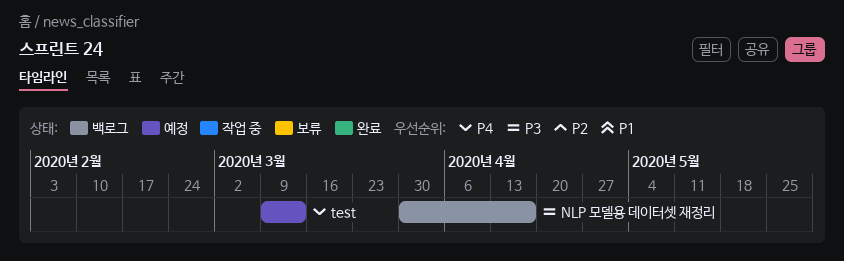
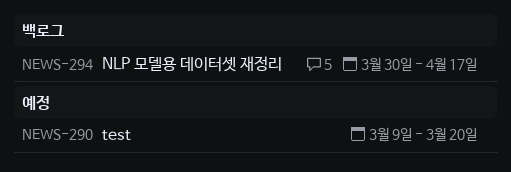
test, due: Mar 13 -> Mar 20

